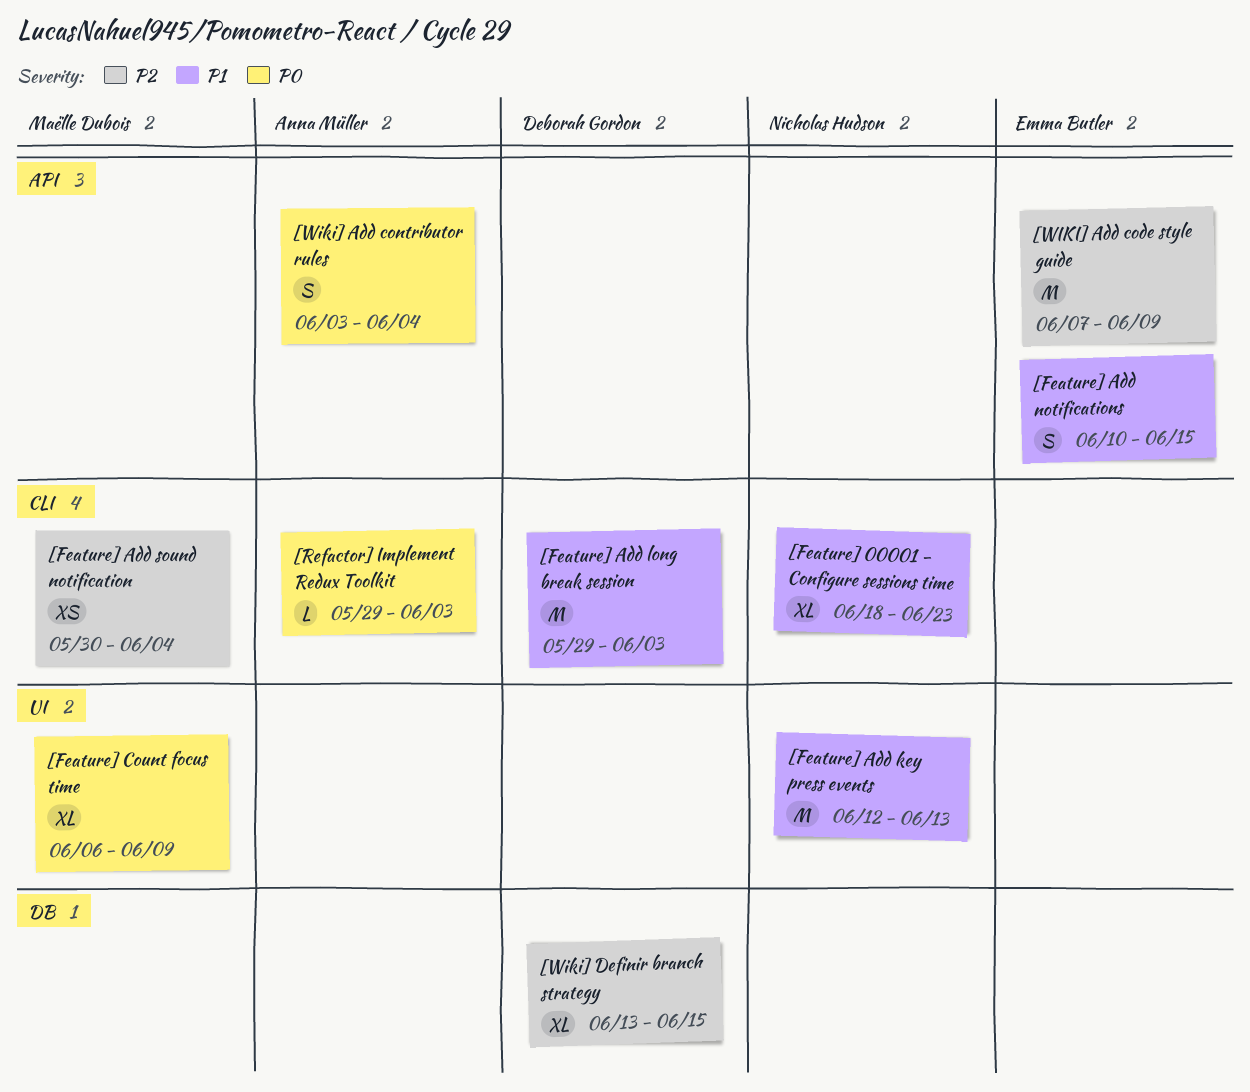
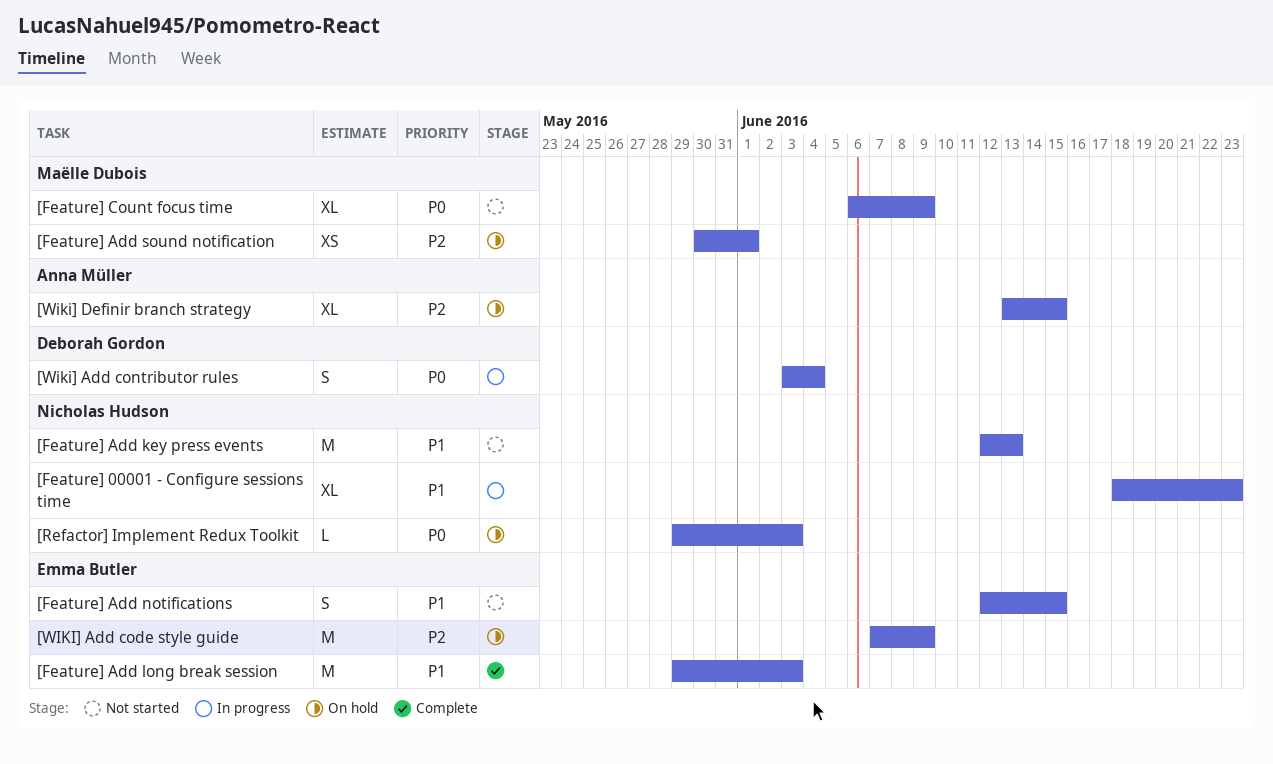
[Feature] Add long break session, owner: Deborah Gordon -> Emma Butler
[Feature] Add notifications, start: Jun 10 -> Jun 12
[Feature] Add sound notification, due: Jun 4 -> Jun 1
[Refactor] Implement Redux Toolkit, owner: Anna Müller -> Nicholas Hudson
[Wiki] Add contributor rules, owner: Anna Müller -> Deborah Gordon
[Wiki] Definir branch strategy, owner: Deborah Gordon -> Anna Müller

